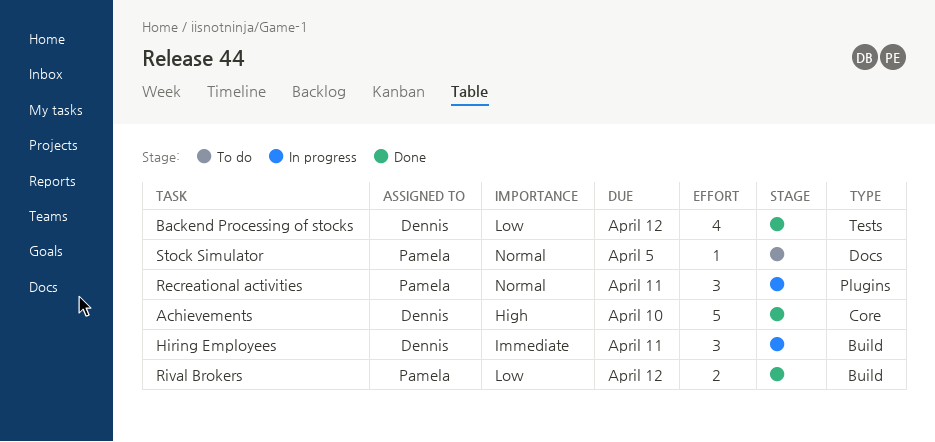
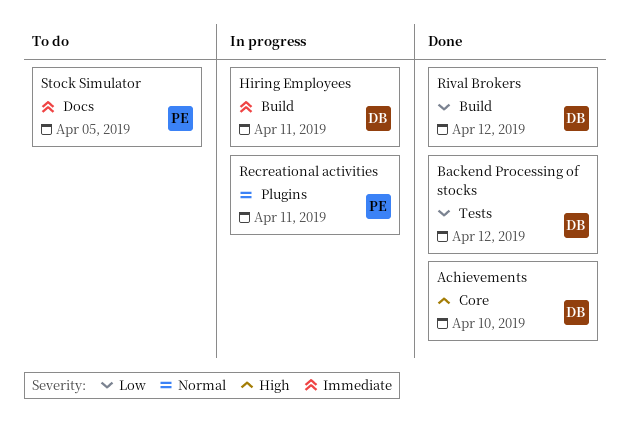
Rival Brokers, owner: Pamela -> Dennis
Stock Simulator, priority: Normal -> Immediate

